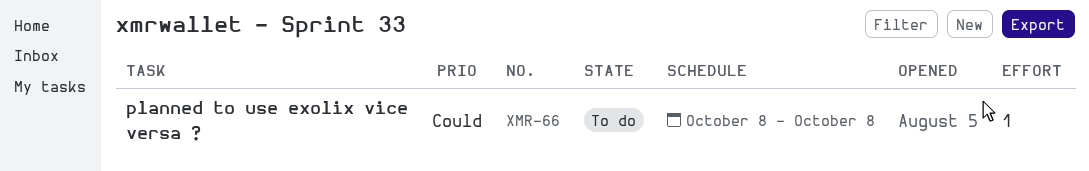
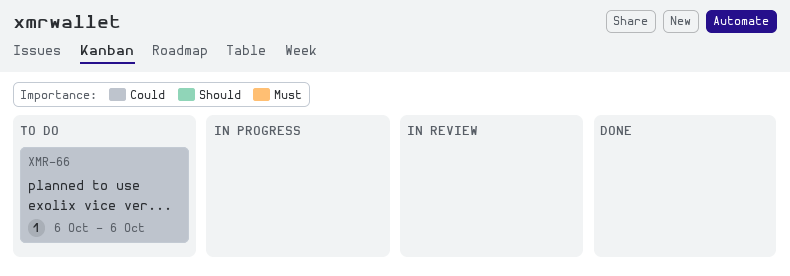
XMR-66, start: Oct 8 -> Oct 6
XMR-66, due: Oct 8 -> Oct 6

